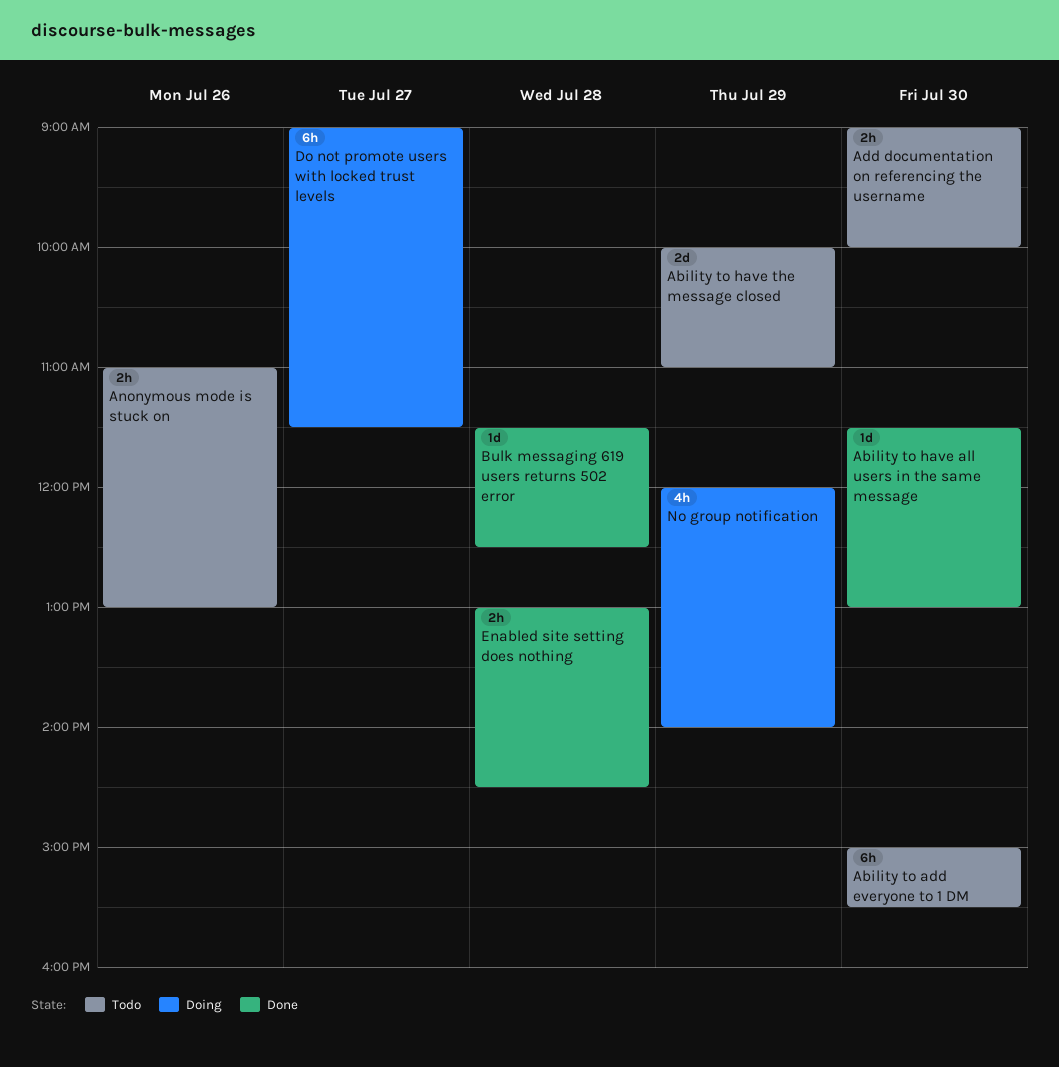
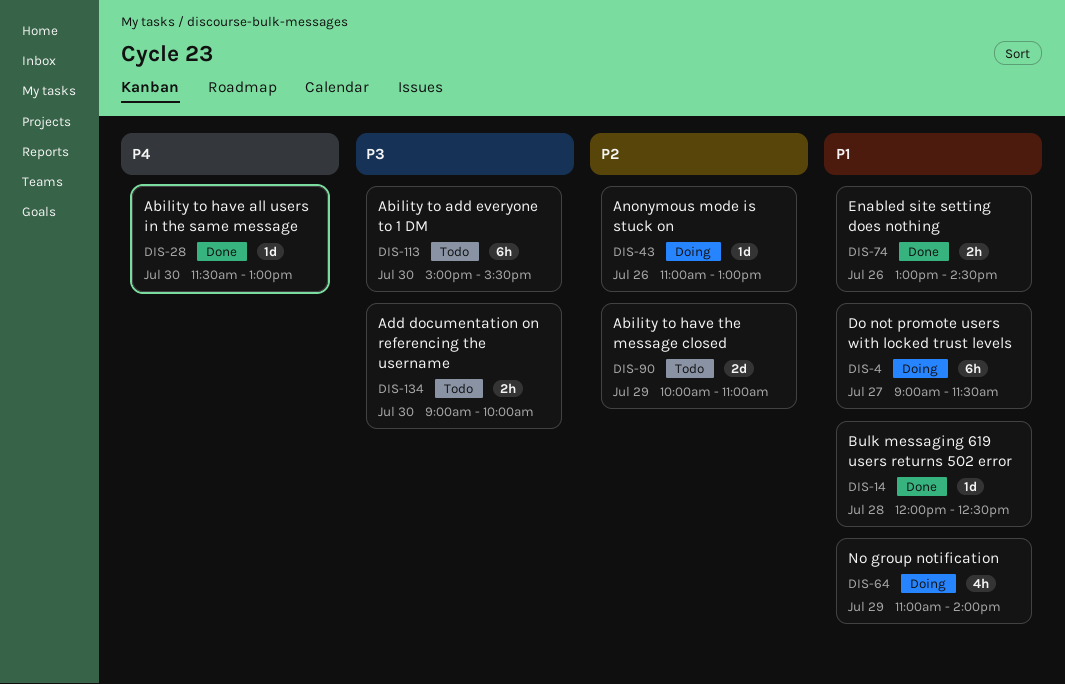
Anonymous mode is stuck on, status: Todo -> Doing
Anonymous mode is stuck on, estimate: 2h -> 1d
Bulk messaging 619 users returns 502 error, begins: 11:30 -> 12:00
Enabled site setting does nothing, day: Jul 28 -> Jul 26
No group notification, begins: 12:00 -> 11:00

